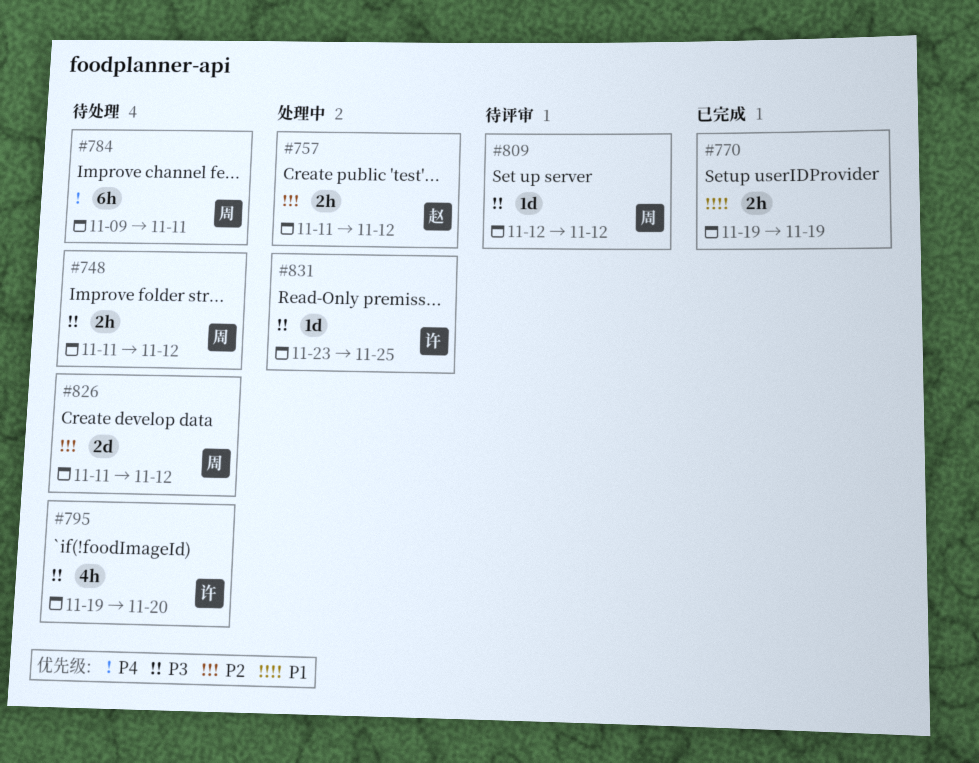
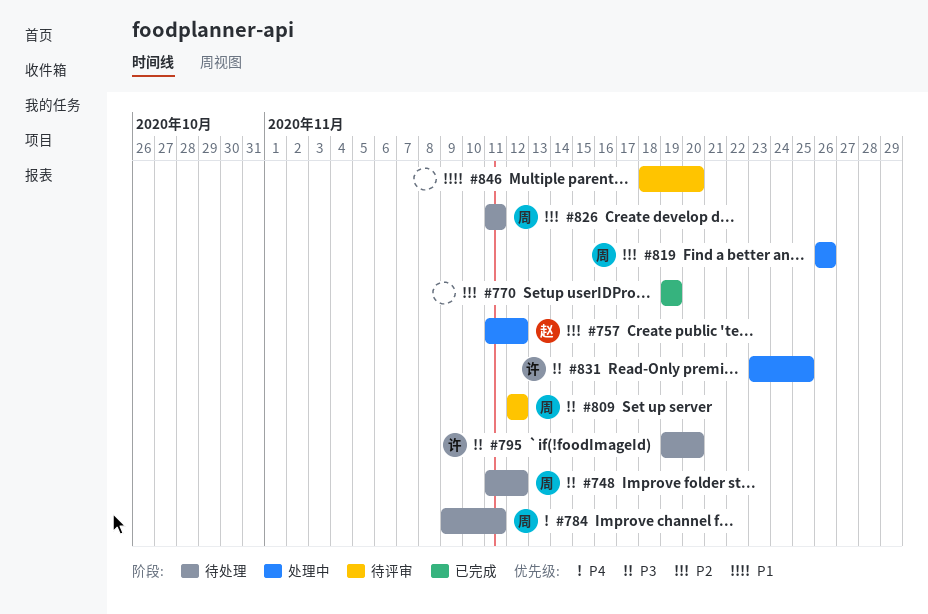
#770, priority: P1 -> P2
#819: none -> present
#826, due: Nov 12 -> Nov 11
#846: none -> present

